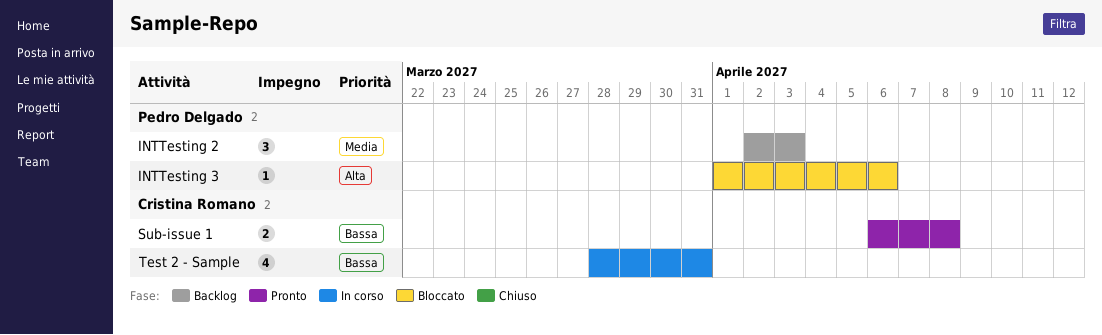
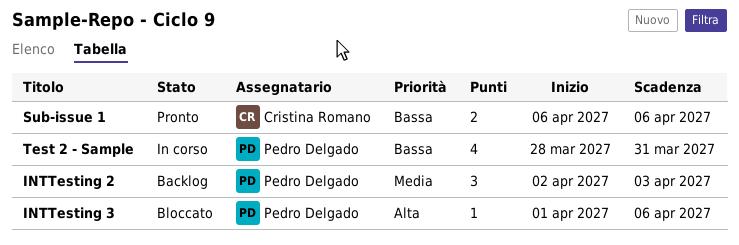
Sub-issue 1, due: Apr 8 -> Apr 6
Test 2 - Sample, owner: Cristina Romano -> Pedro Delgado

